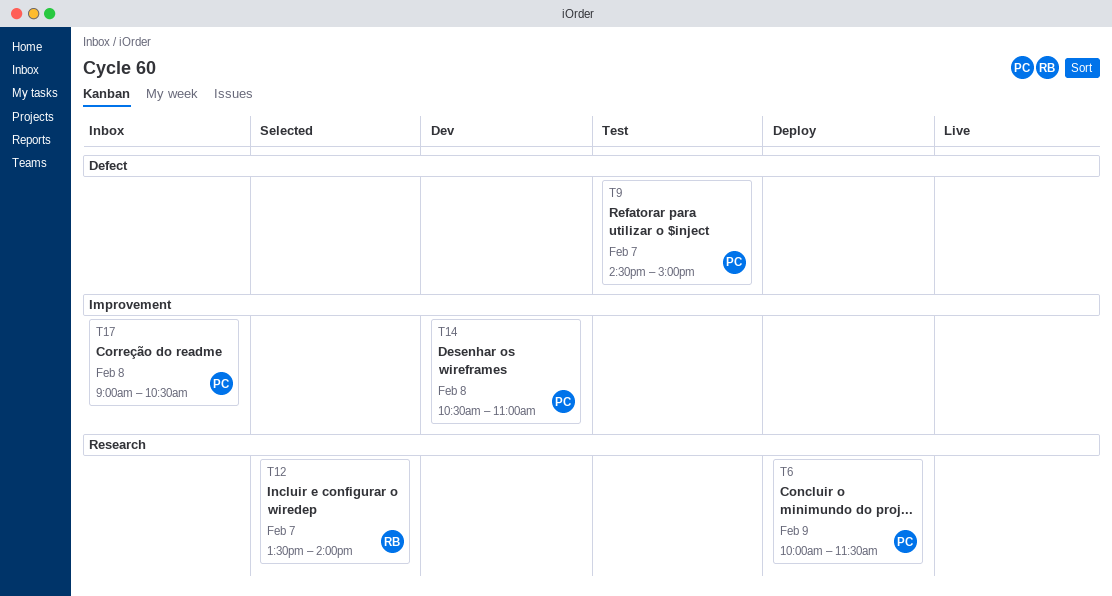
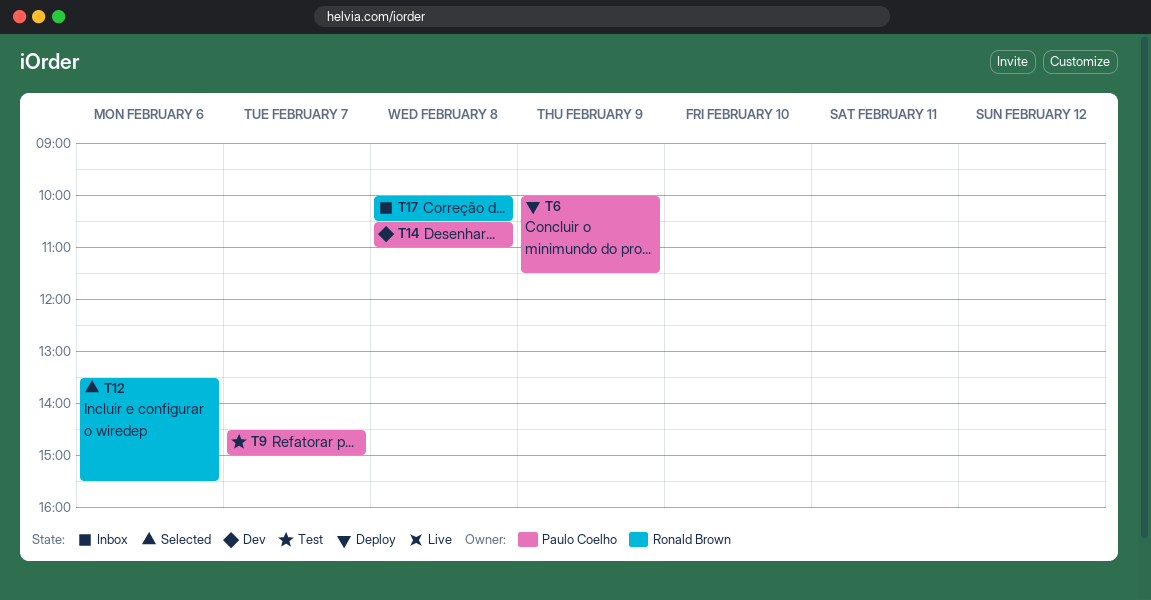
T12, day: Feb 7 -> Feb 6
T12, ends: 14:00 -> 15:30
T17, owner: Paulo Coelho -> Ronald Brown
T17, begins: 09:00 -> 10:00

